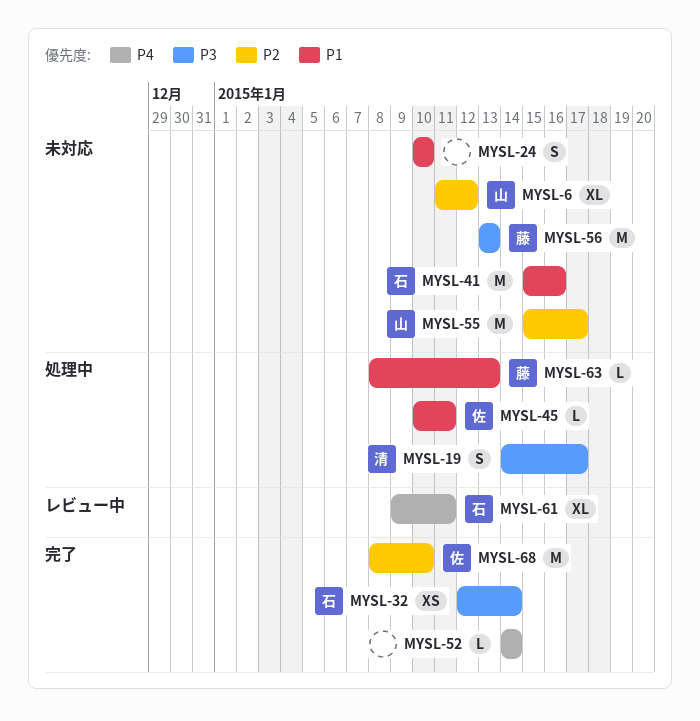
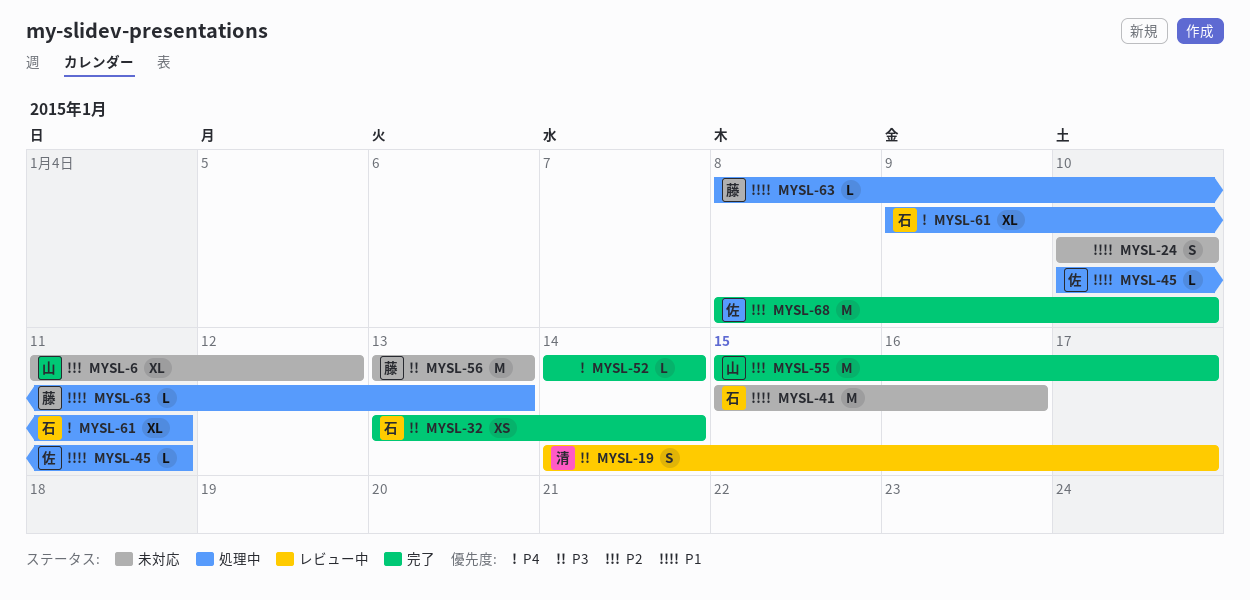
MYSL-19, status: 処理中 -> レビュー中
MYSL-32, start: Jan 12 -> Jan 13
MYSL-55, status: 未対応 -> 完了
MYSL-61, status: レビュー中 -> 処理中

